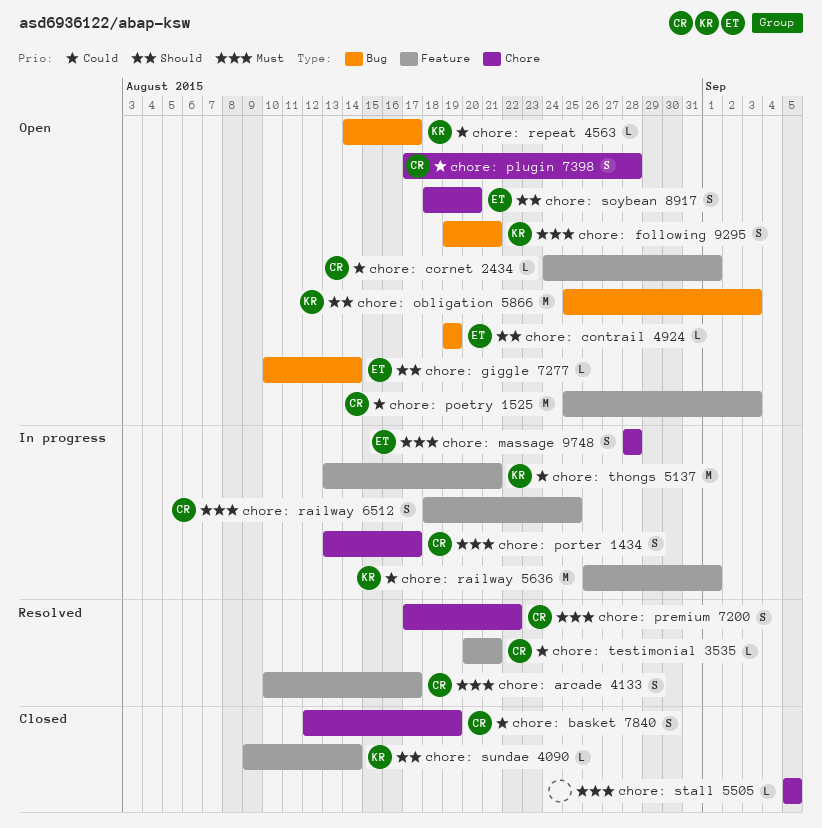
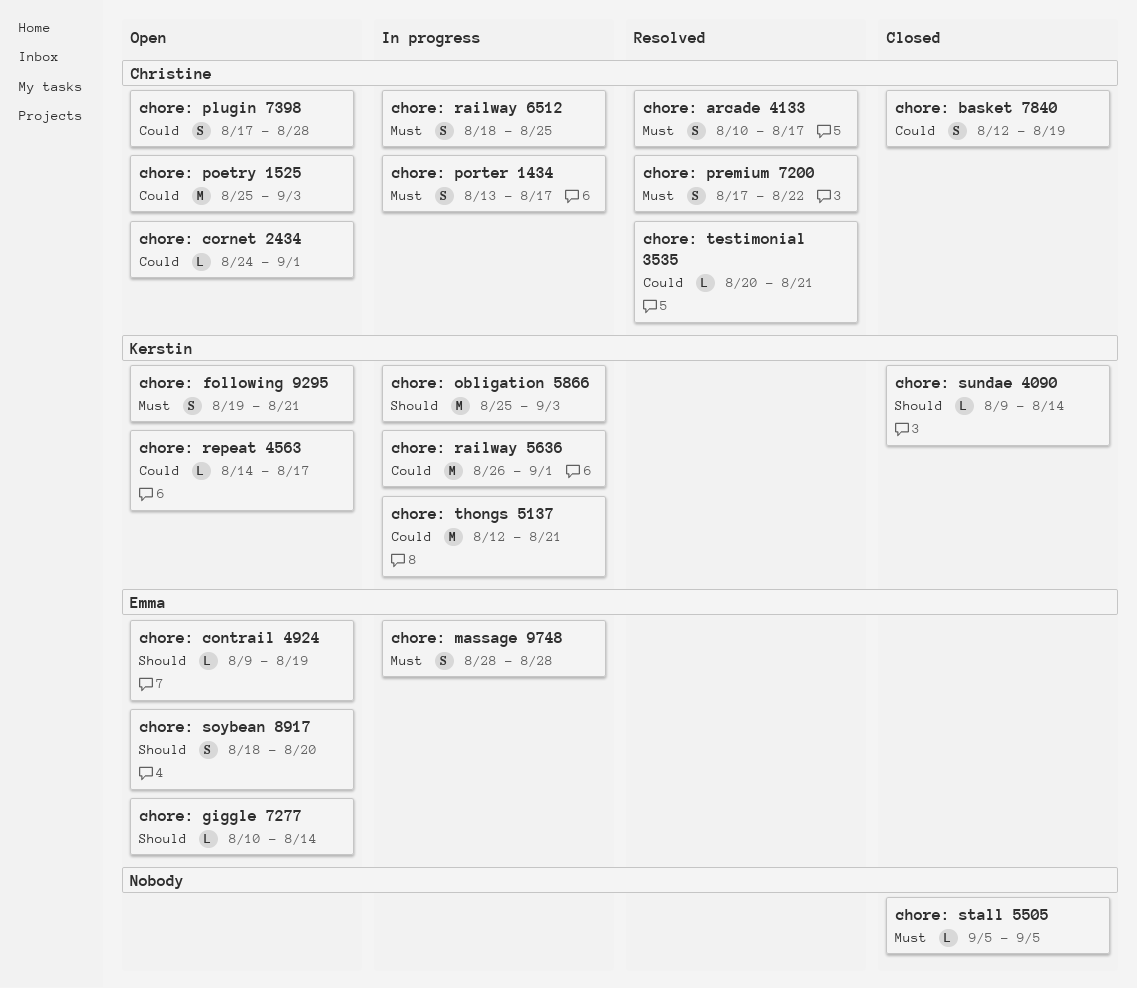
chore: contrail 4924, start: Aug 19 -> Aug 9
chore: obligation 5866, status: Open -> In progress
chore: thongs 5137, start: Aug 13 -> Aug 12

